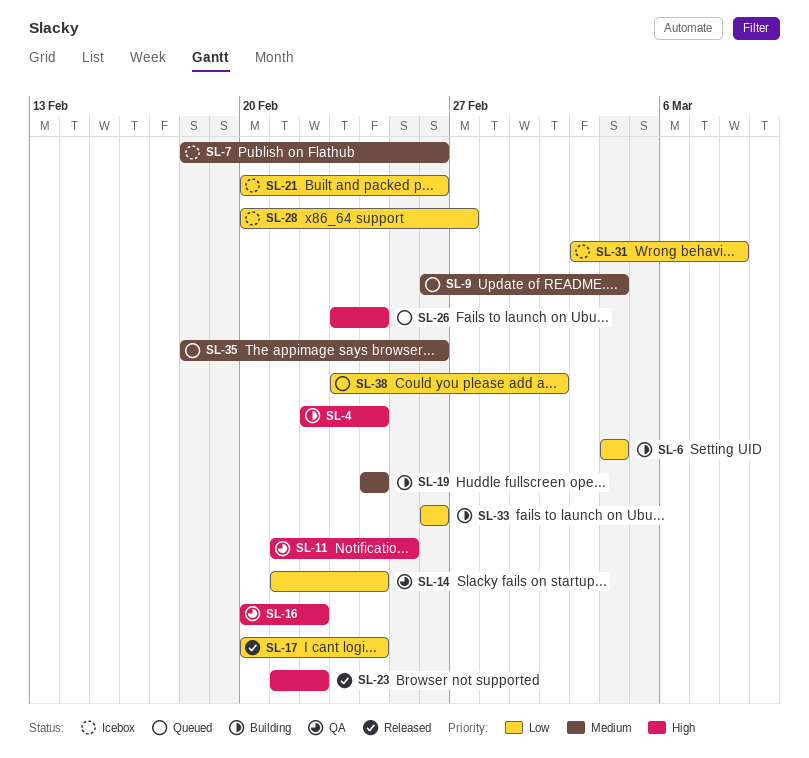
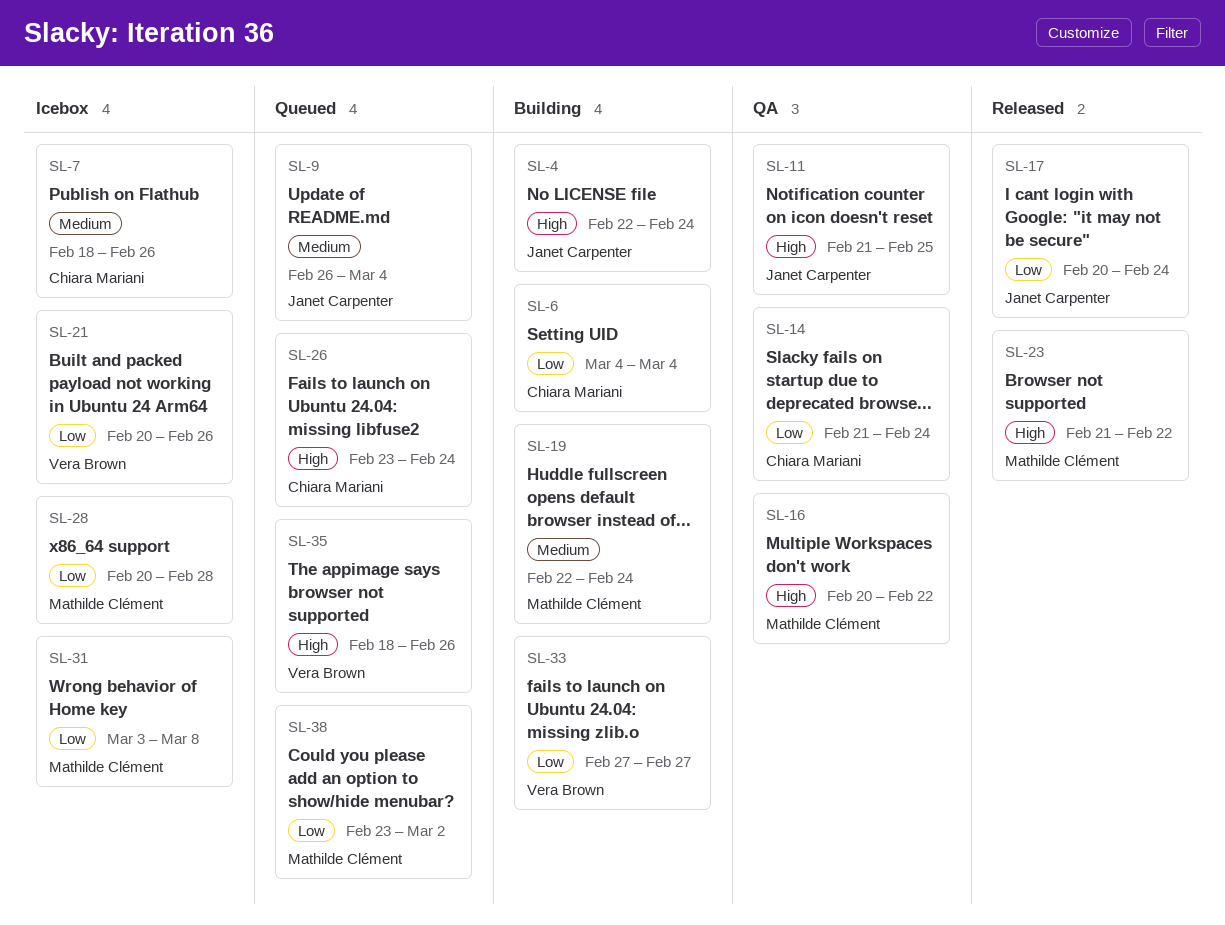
SL-19, start: Feb 24 -> Feb 22
SL-28, due: Feb 27 -> Feb 28
SL-33, start: Feb 26 -> Feb 27
SL-33, due: Feb 26 -> Feb 27
SL-35, priority: Medium -> High

